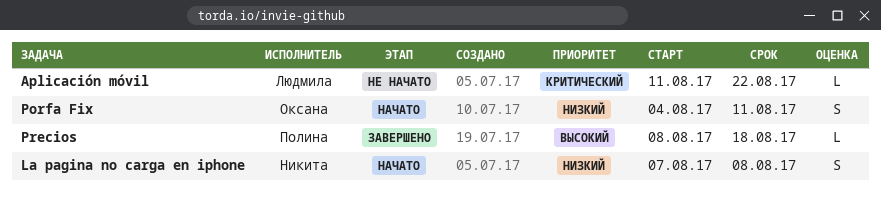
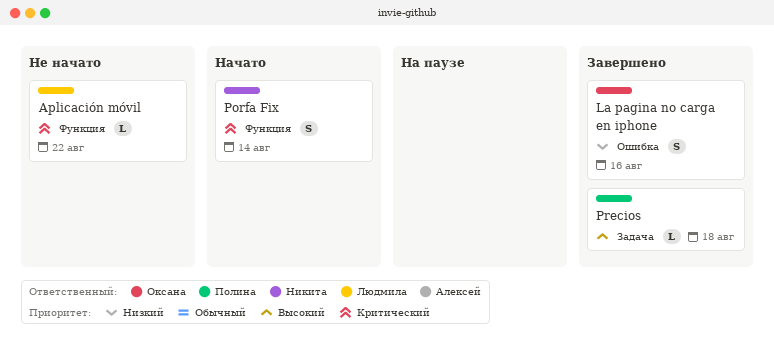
La pagina no carga en iphone, status: Начато -> Завершено
La pagina no carga en iphone, owner: Никита -> Оксана
La pagina no carga en iphone, due: Aug 8 -> Aug 16
Porfa Fix, owner: Оксана -> Никита
Porfa Fix, priority: Низкий -> Критический
Porfa Fix, due: Aug 11 -> Aug 14

